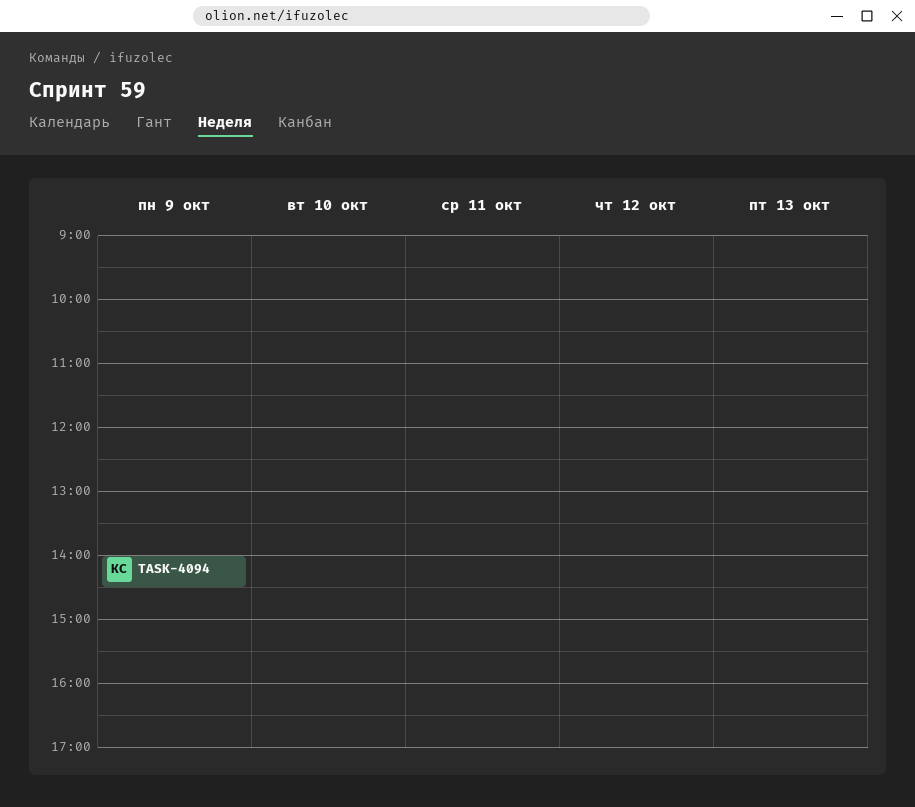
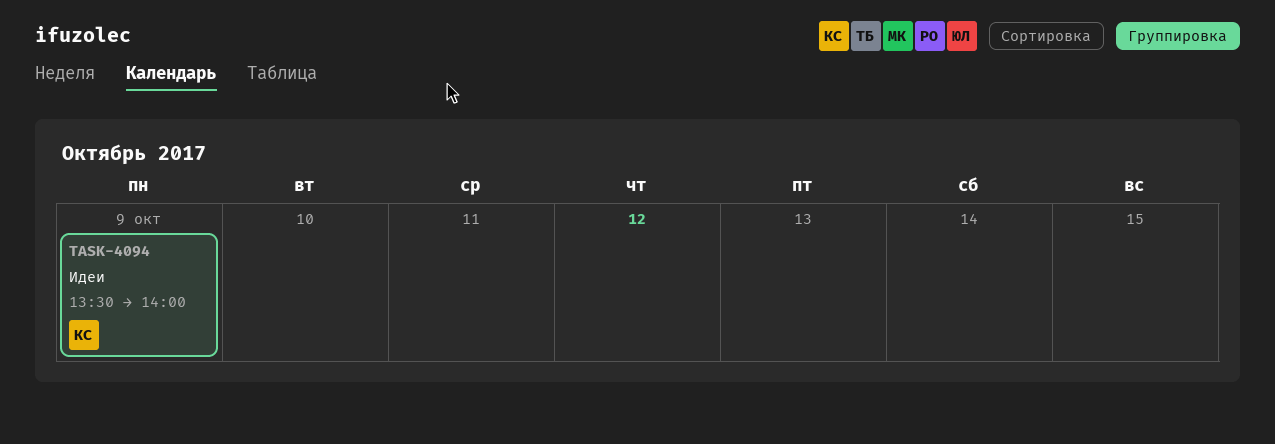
TASK-4094, begins: 14:00 -> 13:30
TASK-4094, ends: 14:30 -> 14:00

